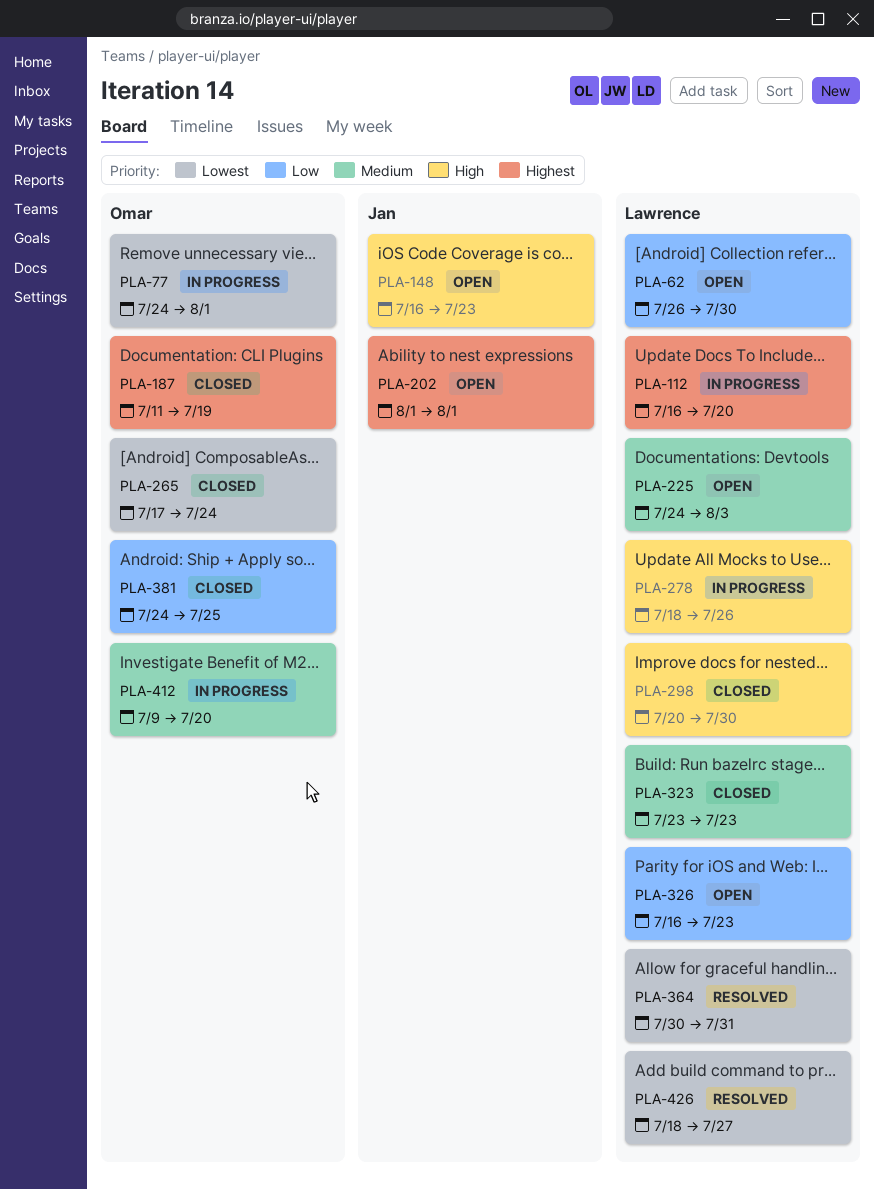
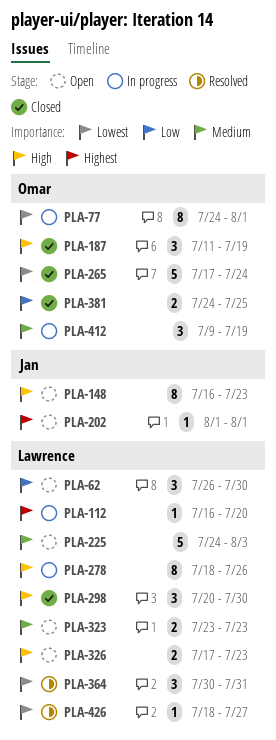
PLA-187, priority: Highest -> High
PLA-323, status: Closed -> Open
PLA-326, priority: Low -> High
PLA-326, start: Jul 16 -> Jul 17
PLA-412, due: Jul 20 -> Jul 19

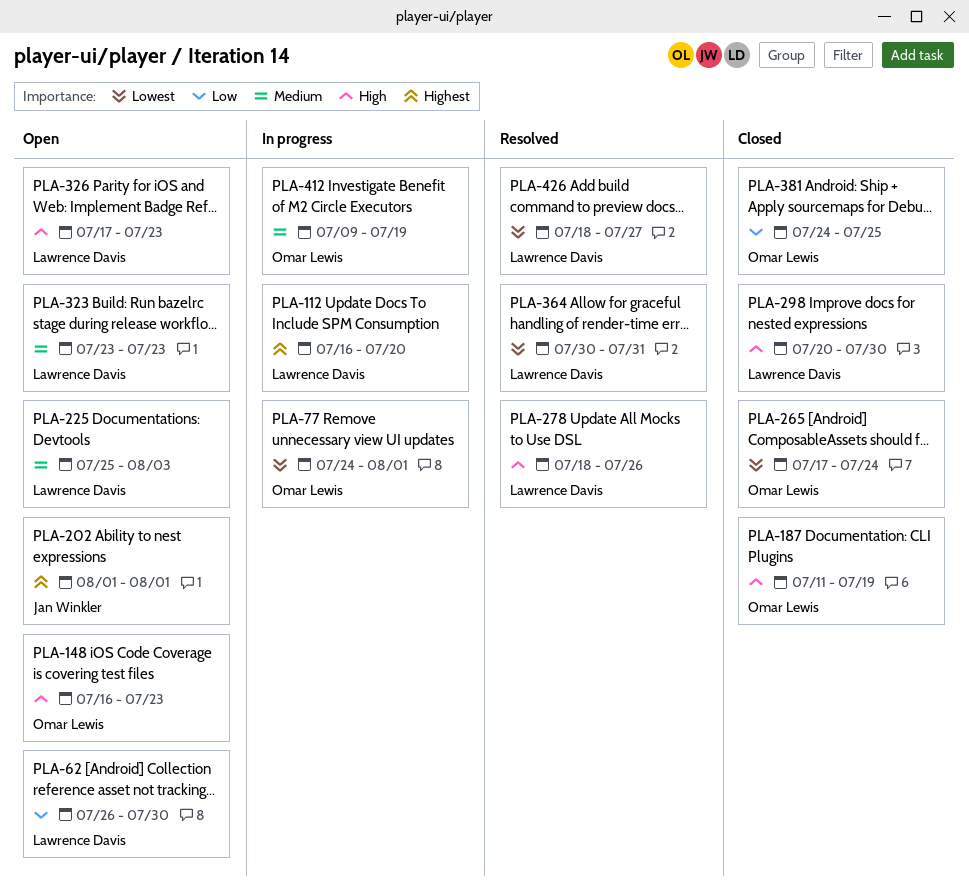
PLA-148, owner: Jan Winkler -> Omar Lewis
PLA-225, start: Jul 24 -> Jul 25
PLA-278, status: In progress -> Resolved

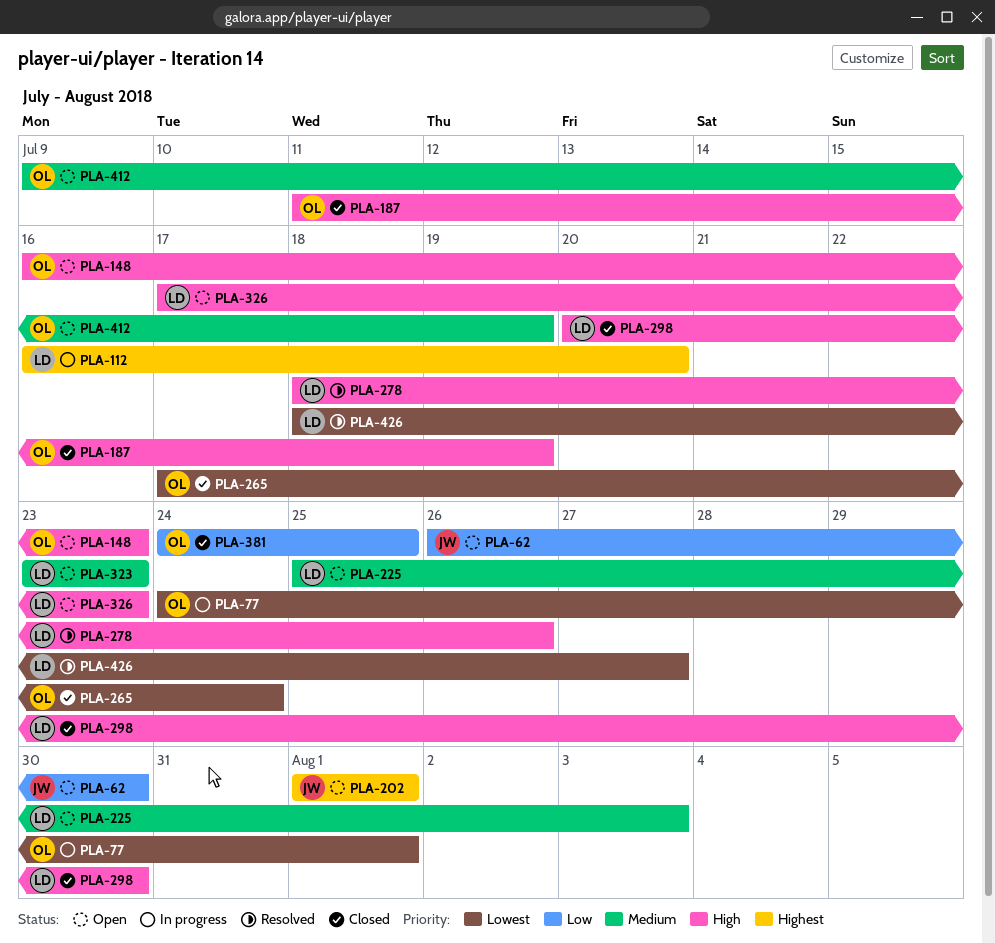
PLA-62, owner: Lawrence Davis -> Jan Winkler
PLA-364: present -> none
PLA-412, status: In progress -> Open

